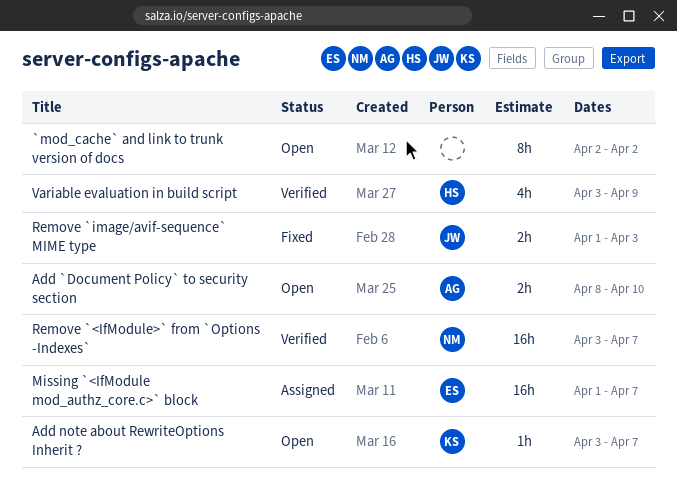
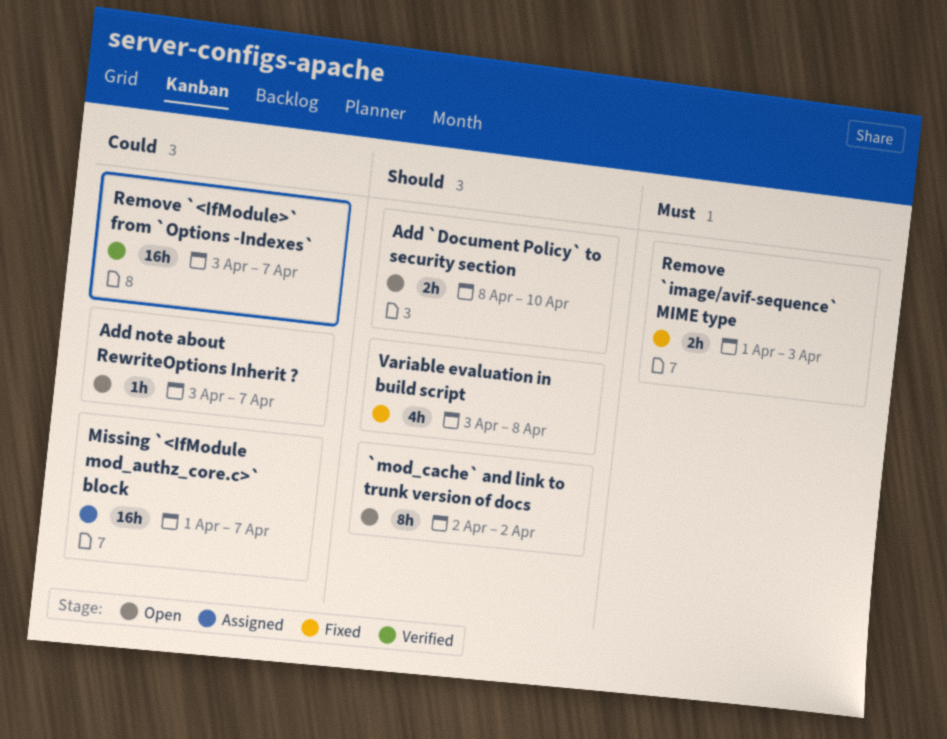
Variable evaluation in build script, status: Verified -> Fixed
Variable evaluation in build script, due: Apr 9 -> Apr 8

